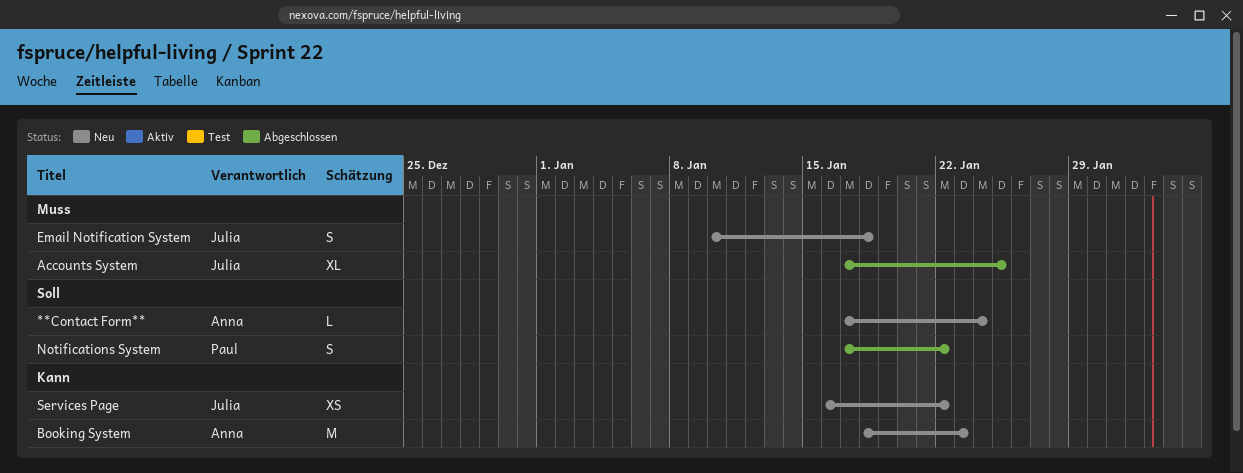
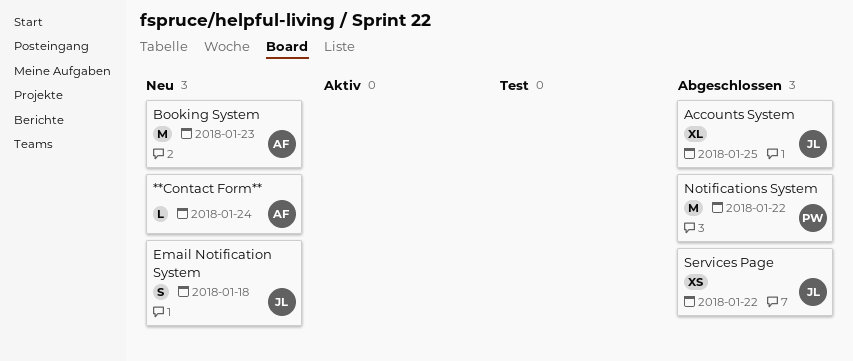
Notifications System, estimate: S -> M
Services Page, status: Neu -> Abgeschlossen

